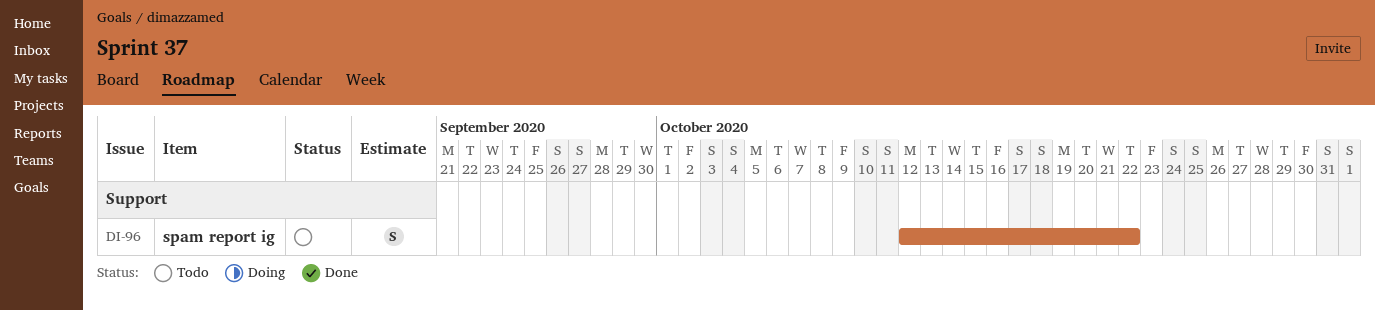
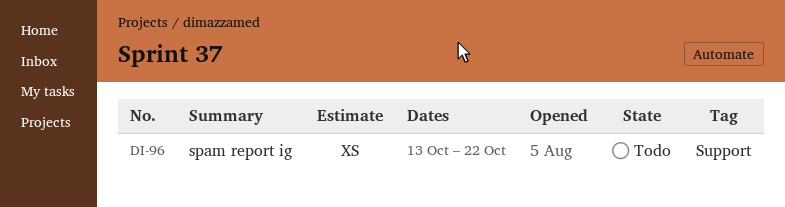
DI-96, estimate: S -> XS
DI-96, start: Oct 12 -> Oct 13

